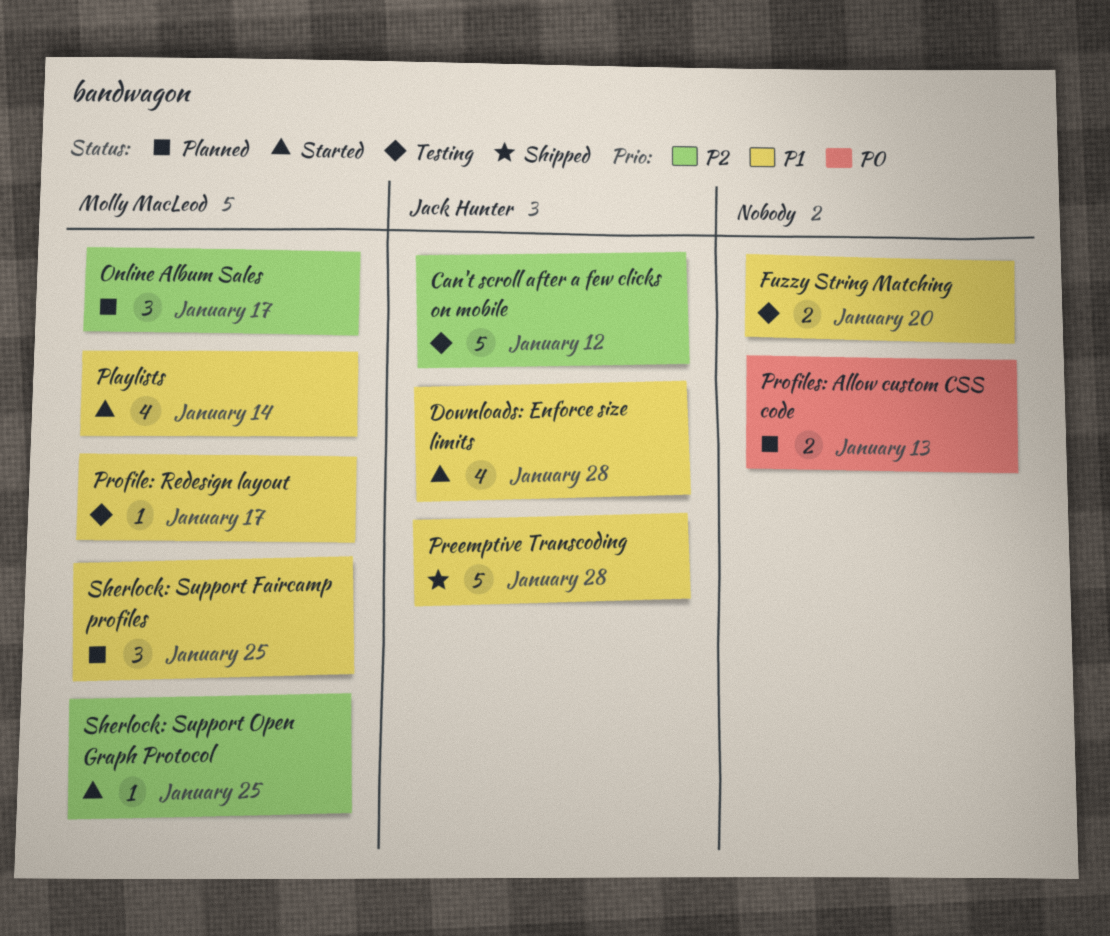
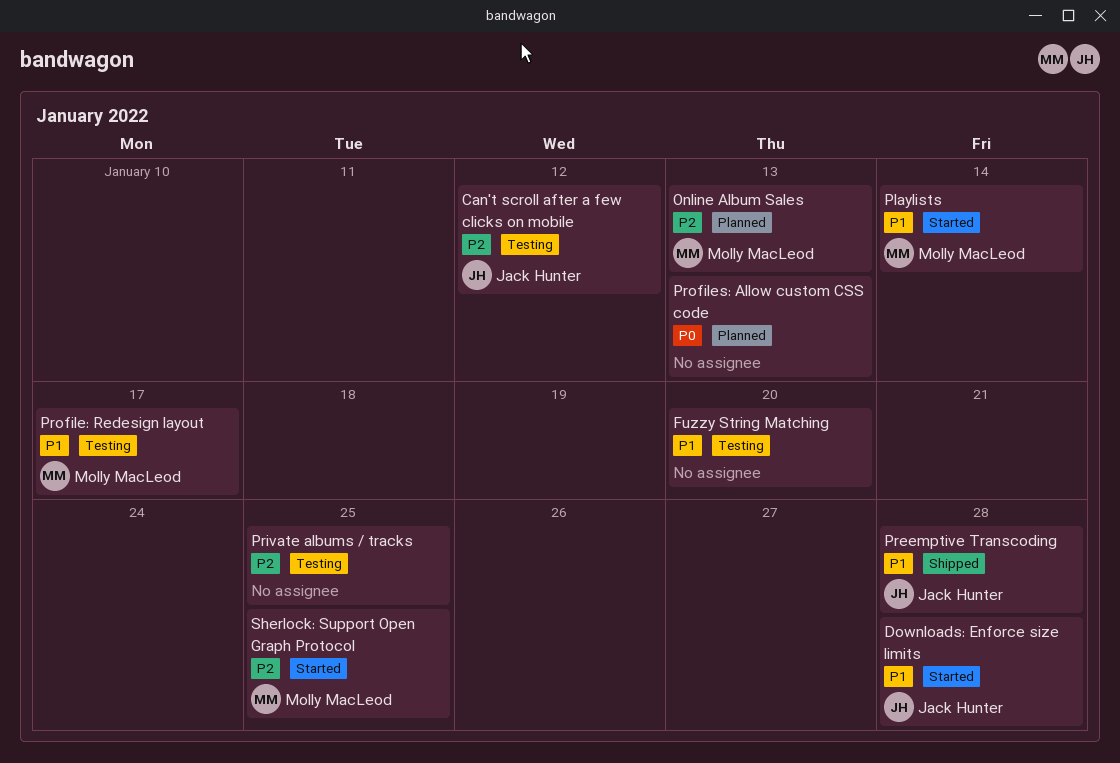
Online Album Sales, due: Jan 17 -> Jan 13
Private albums / tracks: none -> present
Sherlock: Support Faircamp profiles: present -> none

